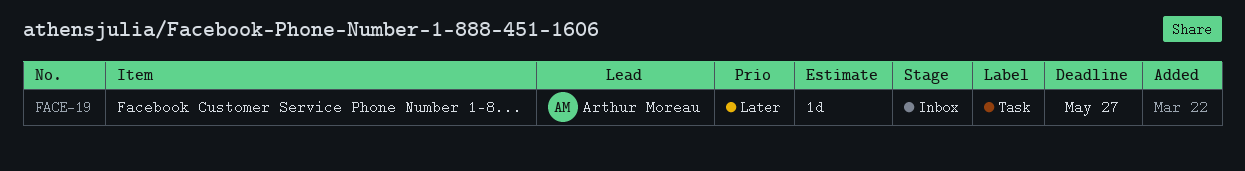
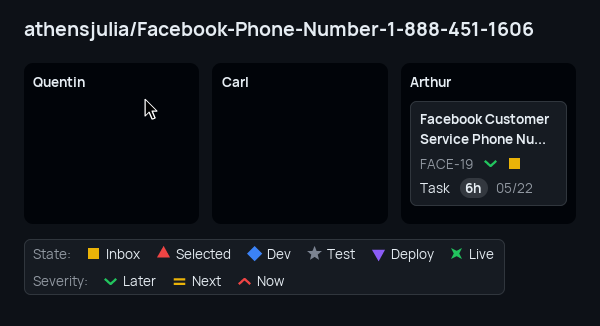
FACE-19, estimate: 1d -> 6h
FACE-19, due: May 27 -> May 22

